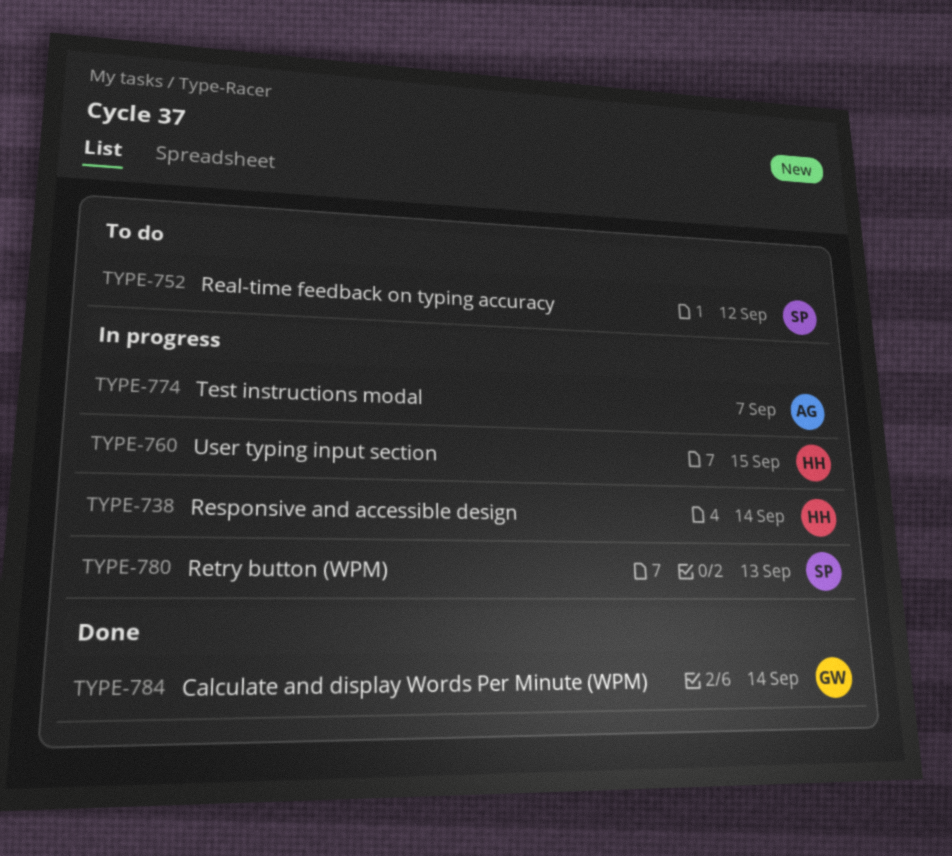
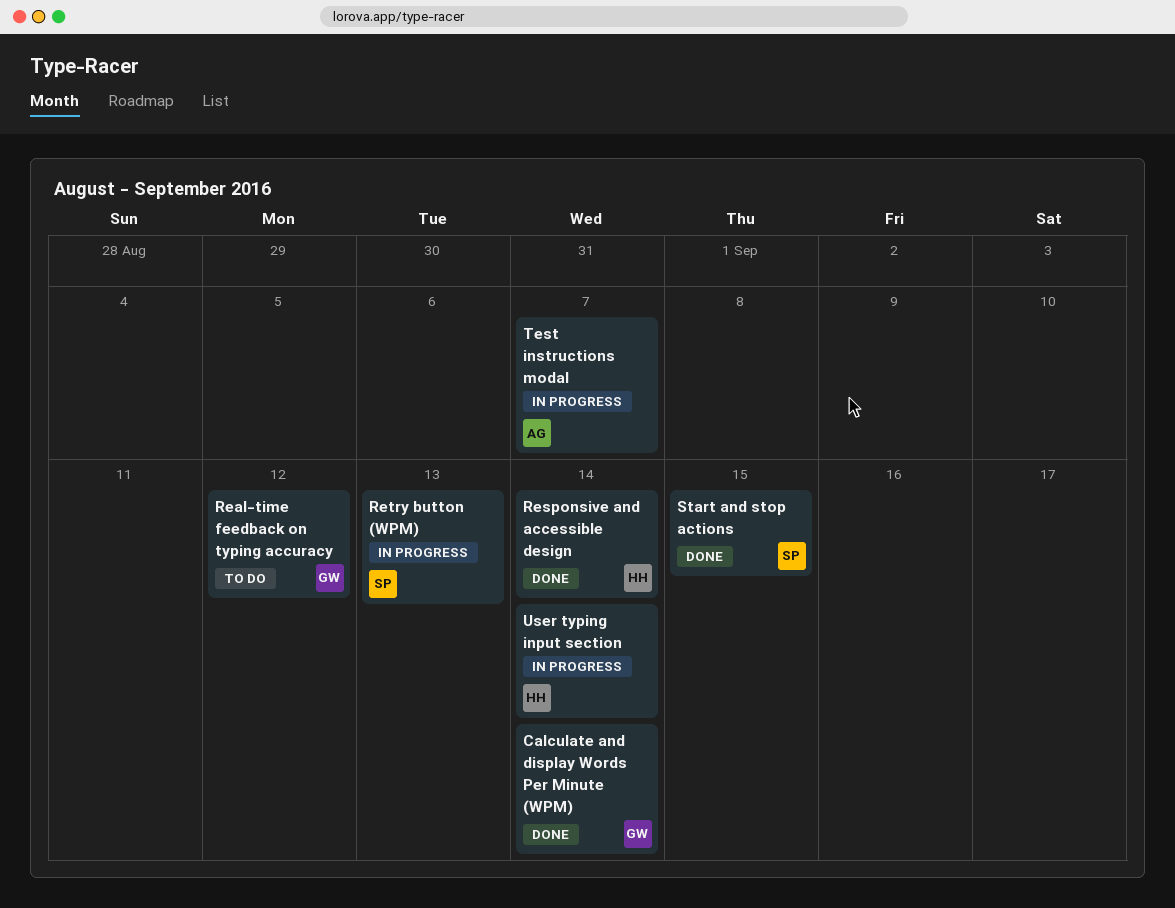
Real-time feedback on typing accuracy, owner: SP -> GW
Responsive and accessible design, status: In progress -> Done
Start and stop actions: none -> present
User typing input section, due: Sep 15 -> Sep 14

